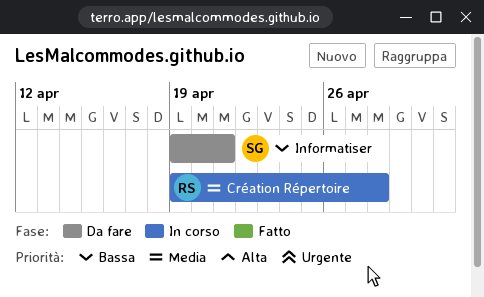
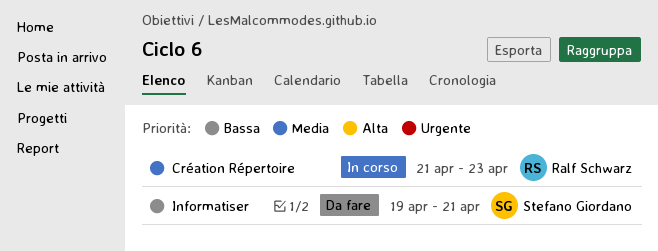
Création Répertoire, start: Apr 19 -> Apr 21
Création Répertoire, due: Apr 28 -> Apr 23

